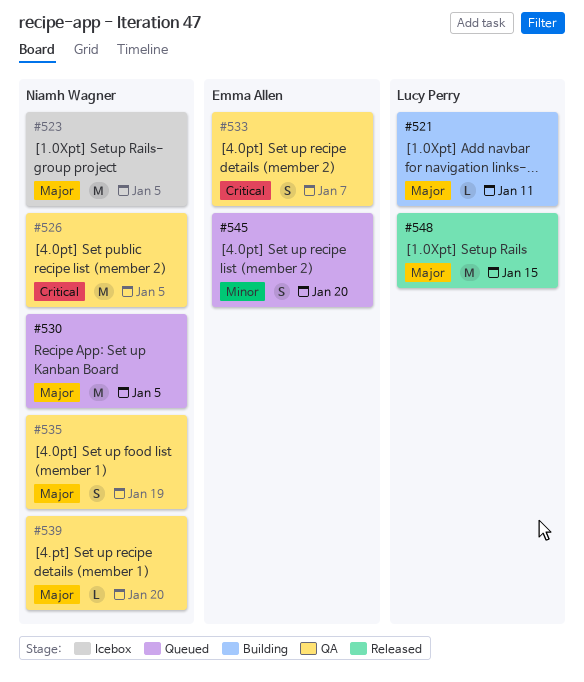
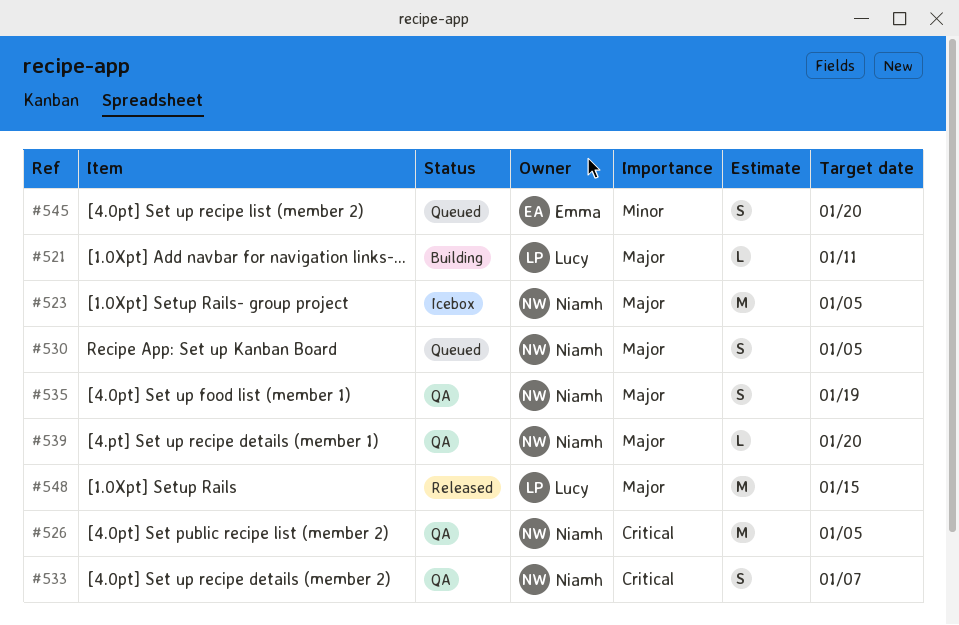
#530, estimate: M -> S
#533, owner: Emma Allen -> Niamh Wagner

